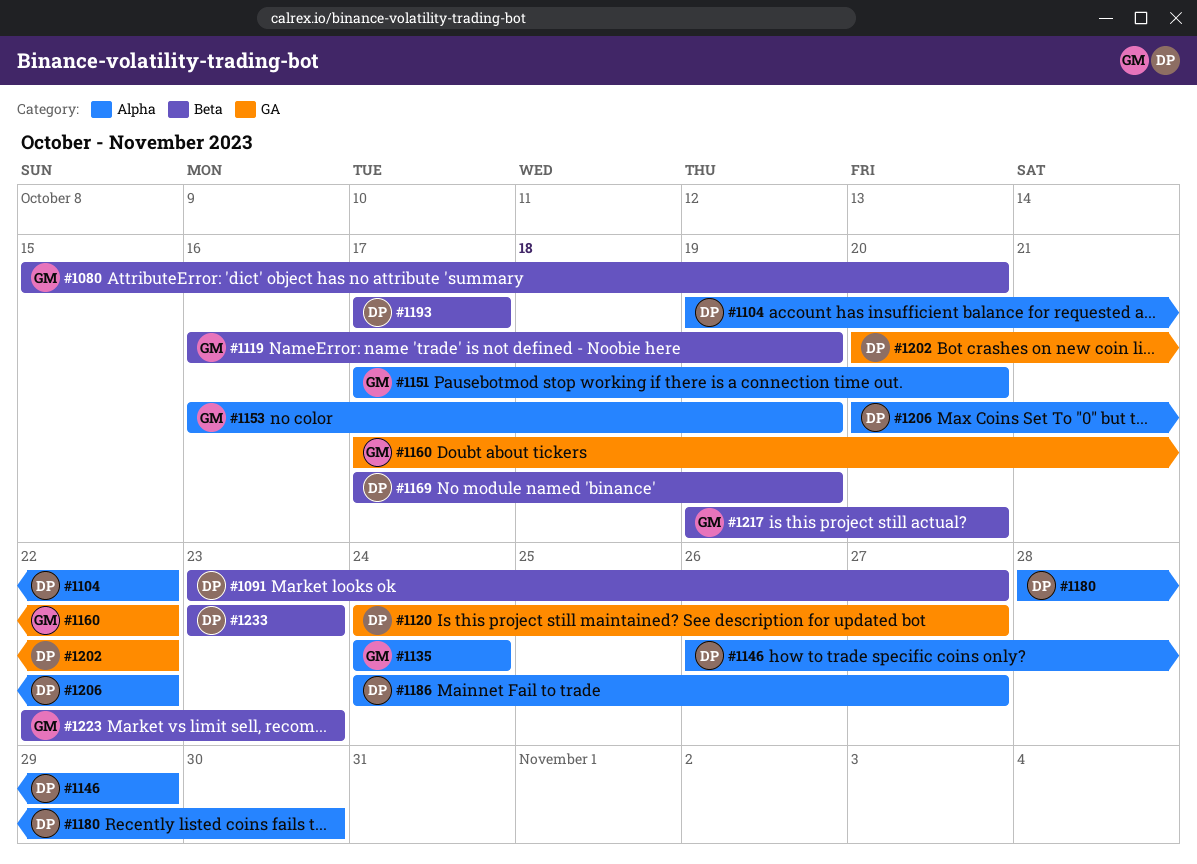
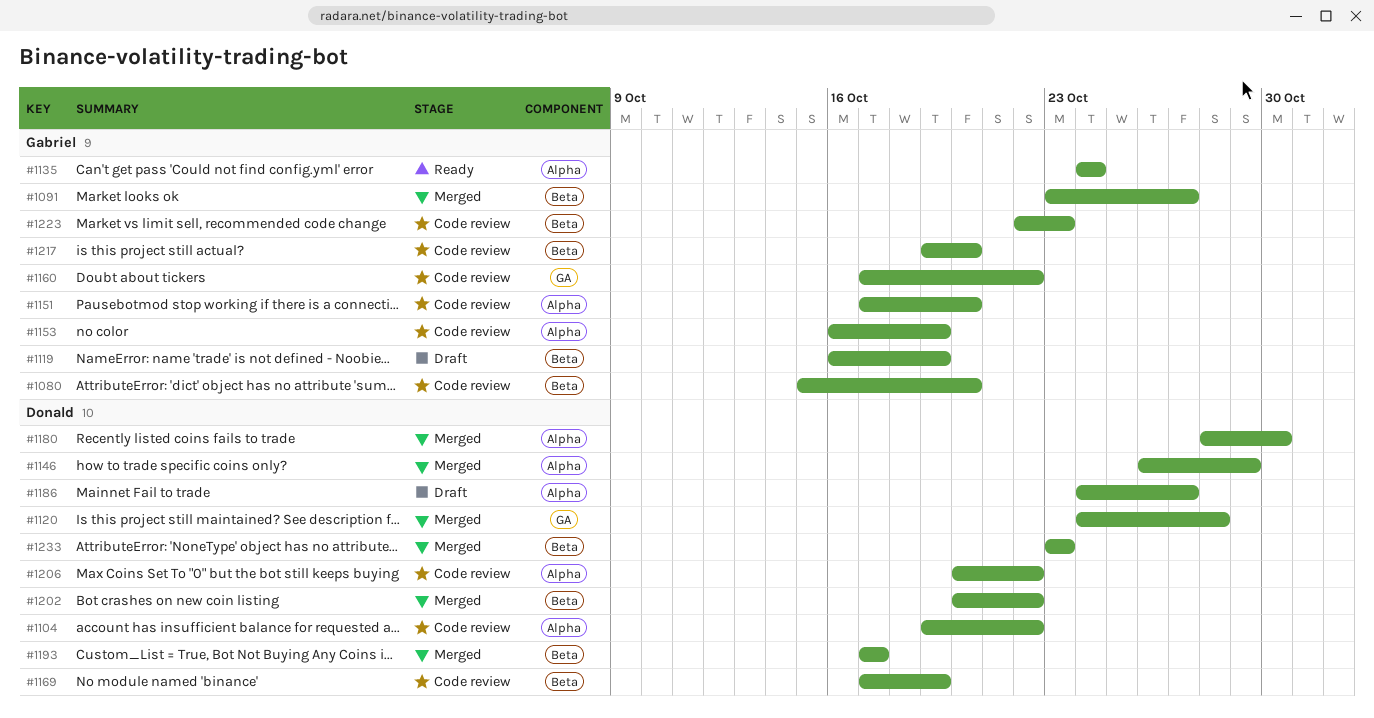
#1091, owner: Donald -> Gabriel
#1120, due: Oct 27 -> Oct 28
#1202, label: GA -> Beta

